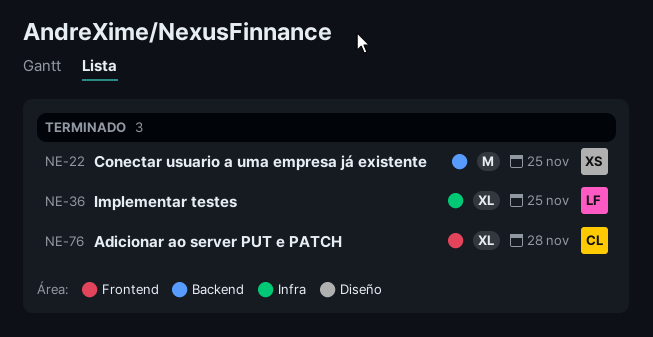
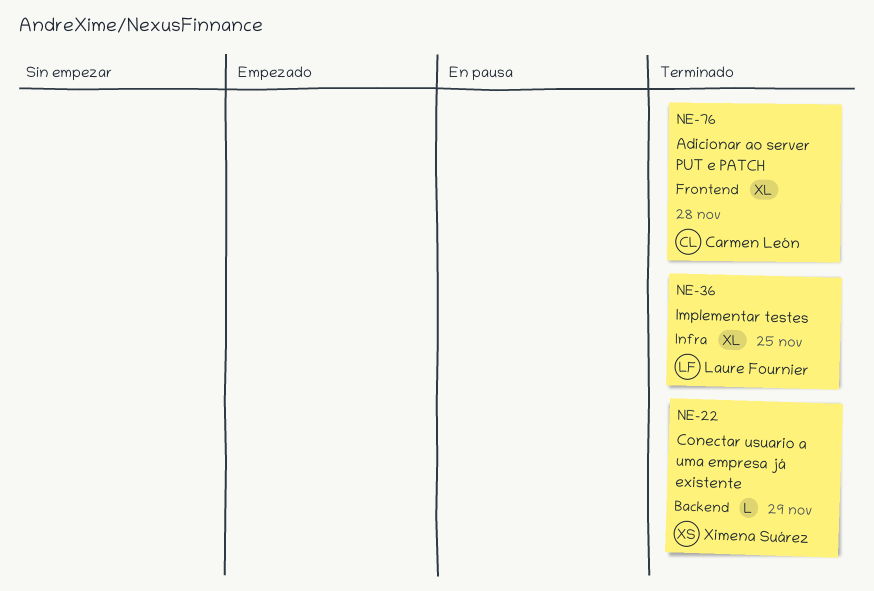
NE-22, estimate: M -> L
NE-22, due: Nov 25 -> Nov 29

